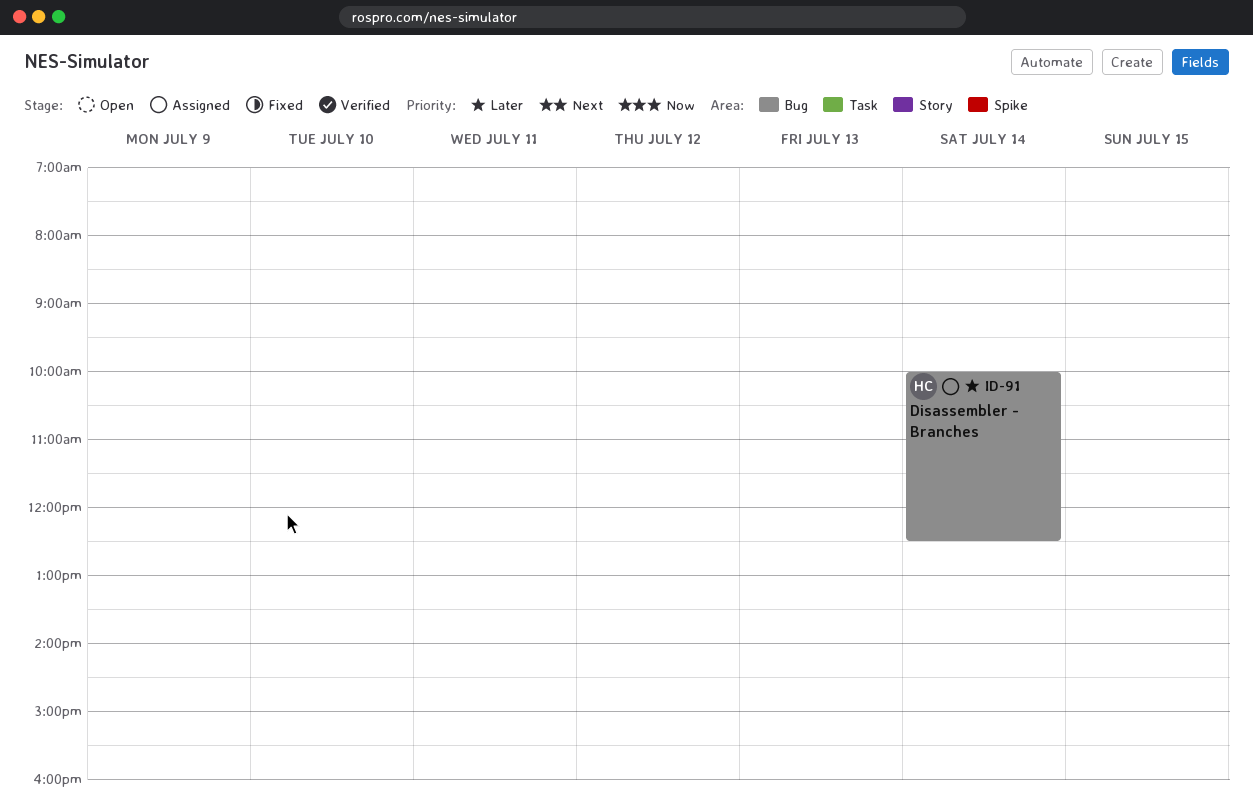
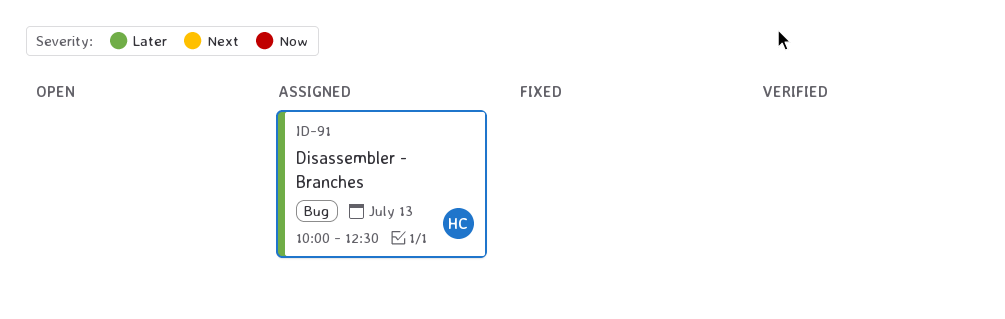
ID-91, day: Jul 14 -> Jul 13

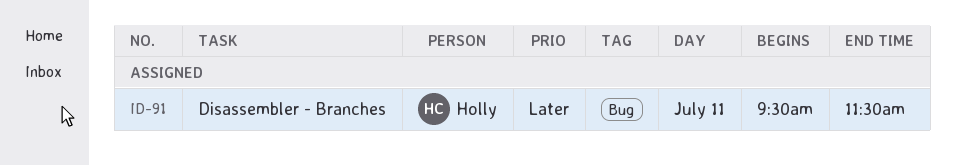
ID-91, day: Jul 13 -> Jul 11
ID-91, begins: 10:00 -> 09:30
ID-91, ends: 12:30 -> 11:30

